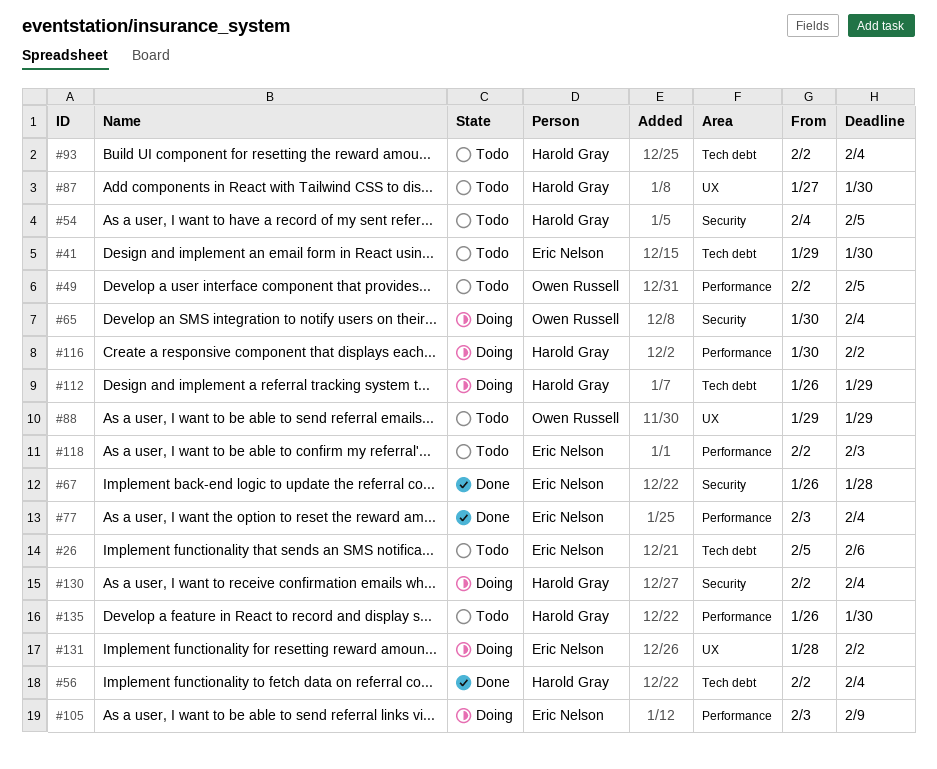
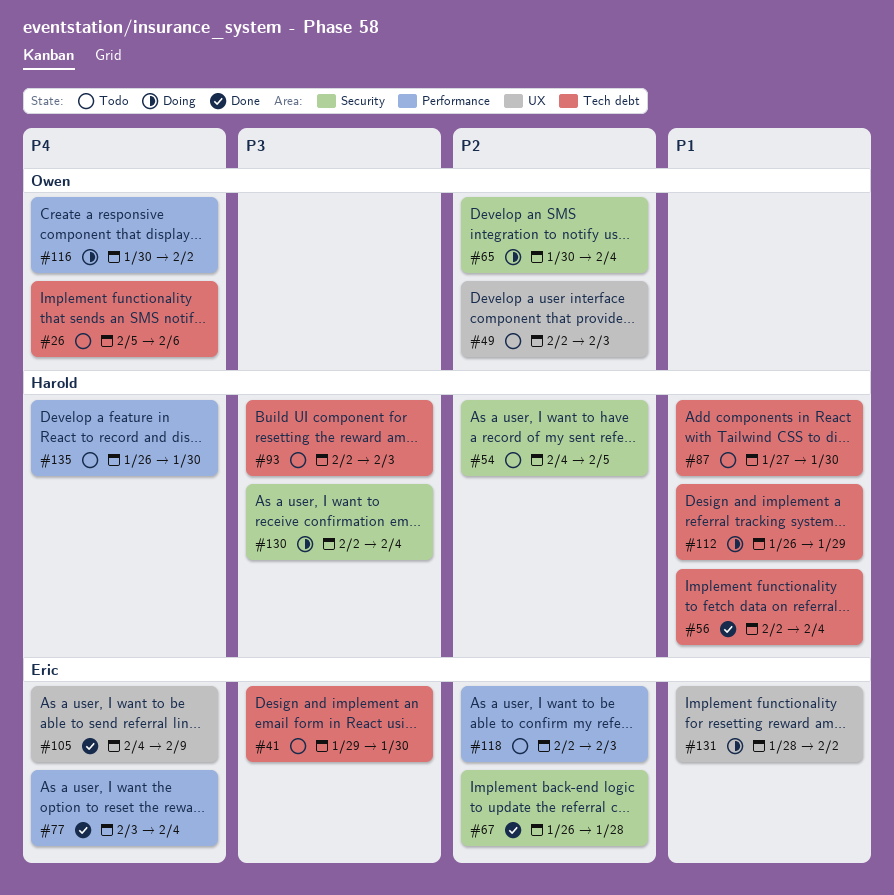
#26, owner: Eric Nelson -> Owen Russell
#49, label: Performance -> UX
#49, due: Feb 5 -> Feb 3
#87, label: UX -> Tech debt
#88: present -> none
#93, due: Feb 4 -> Feb 3
#105, status: Doing -> Done
#105, label: Performance -> UX
#105, start: Feb 3 -> Feb 4
#116, owner: Harold Gray -> Owen Russell

